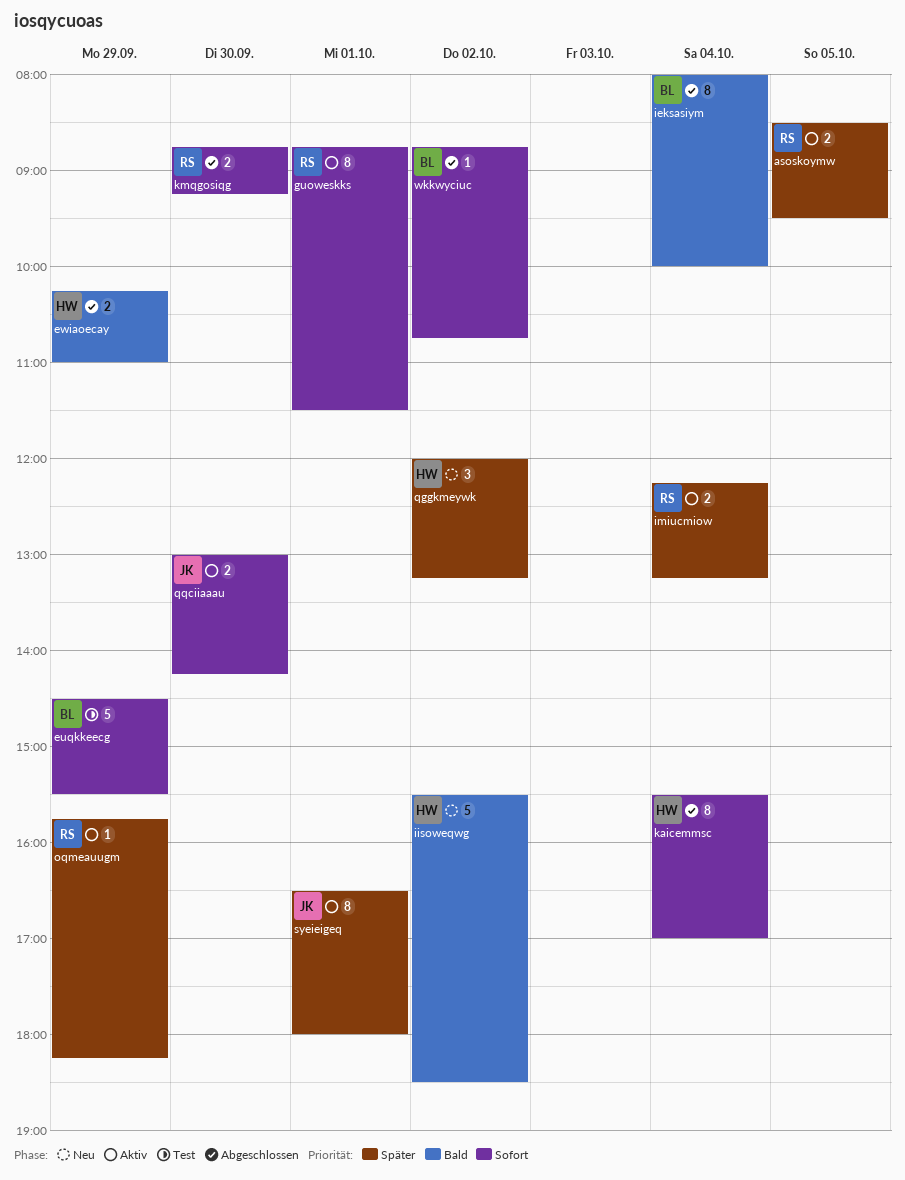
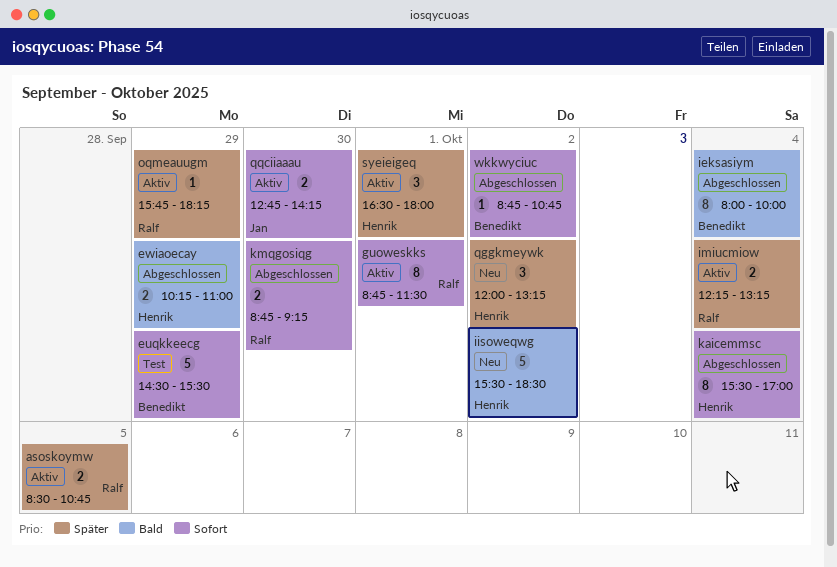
asoskoymw, ends: 09:30 -> 10:45
qqciiaaau, begins: 13:00 -> 12:45
syeieigeq, owner: Jan -> Henrik
syeieigeq, estimate: 8 -> 3

